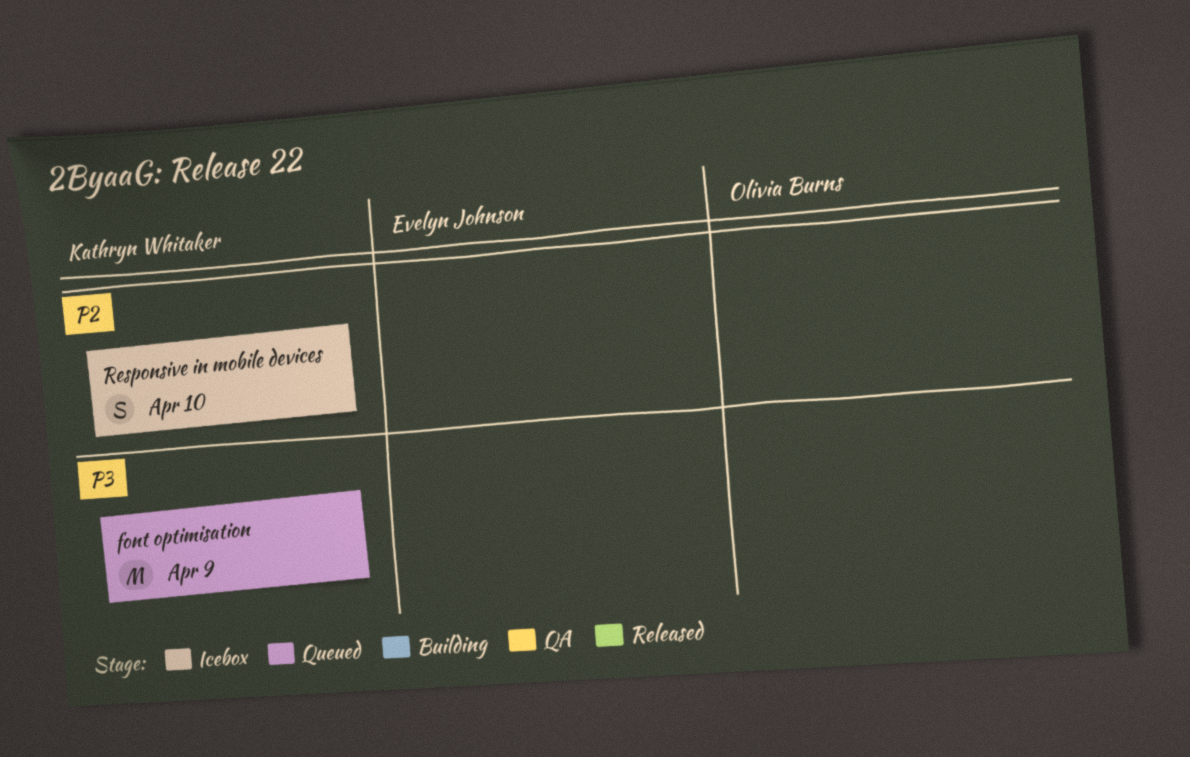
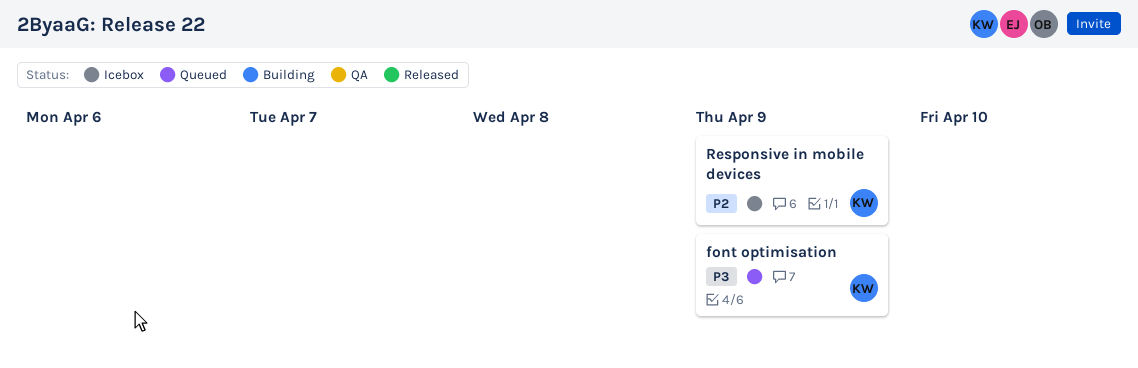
Responsive in mobile devices, due: Apr 10 -> Apr 9

